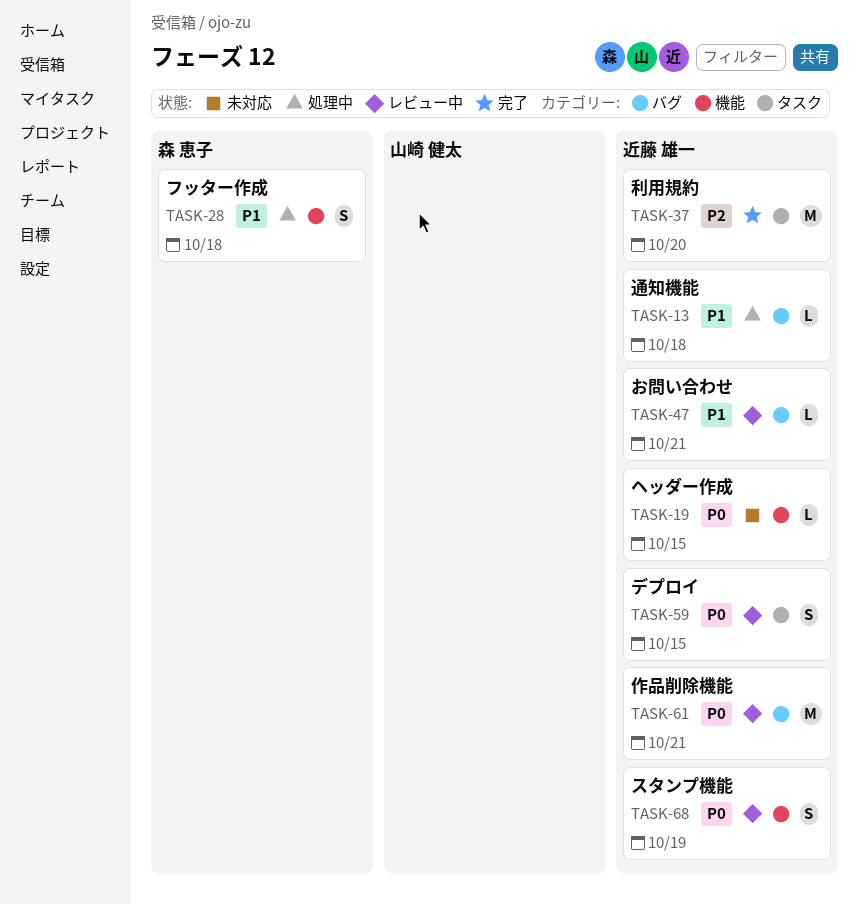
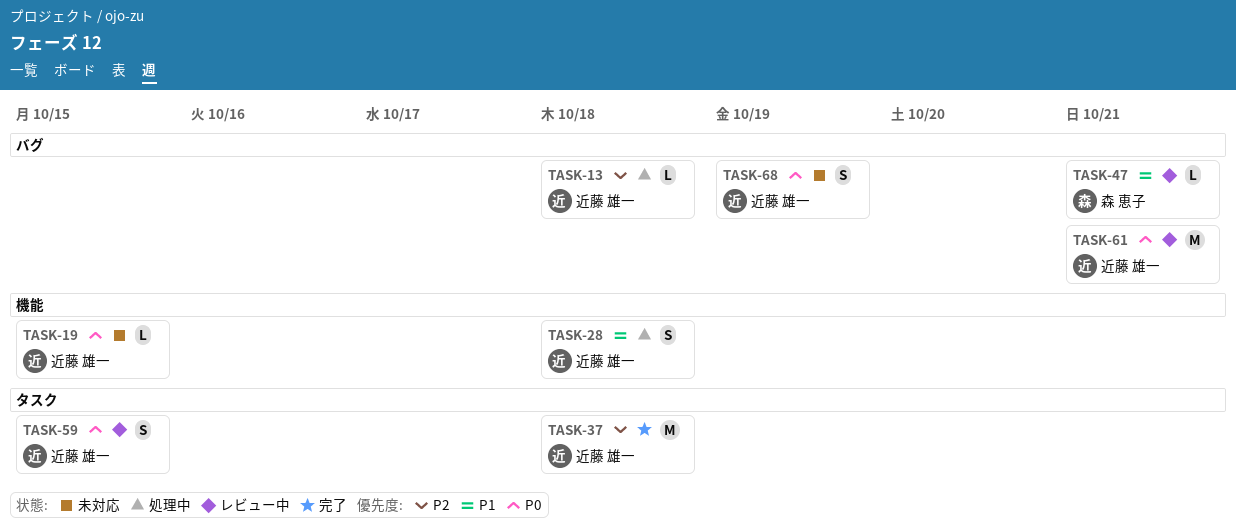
TASK-13, priority: P1 -> P2
TASK-28, owner: 森 恵子 -> 近藤 雄一
TASK-37, due: Oct 20 -> Oct 18
TASK-47, owner: 近藤 雄一 -> 森 恵子
TASK-68, status: レビュー中 -> 未対応
TASK-68, label: 機能 -> バグ

